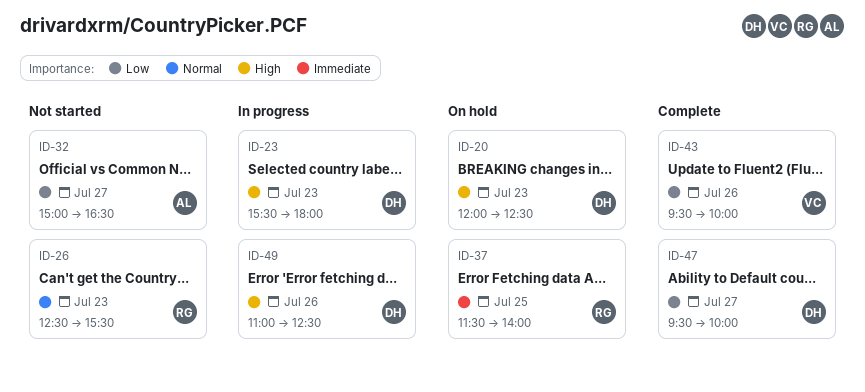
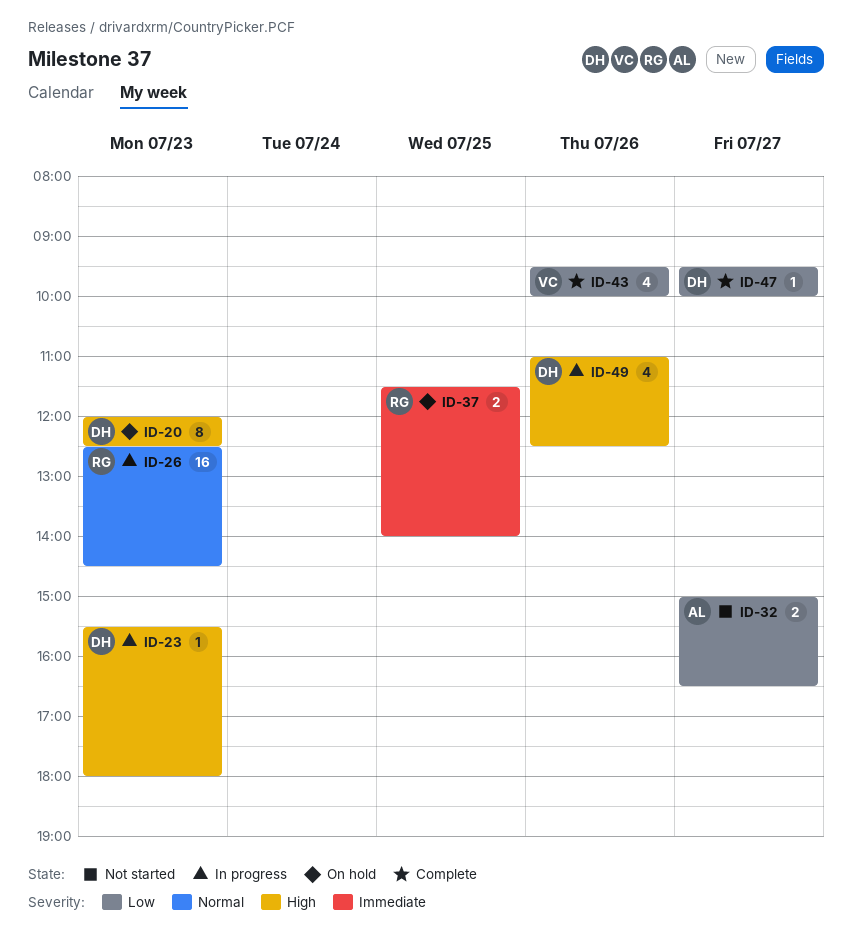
ID-26, status: Not started -> In progress
ID-26, ends: 15:30 -> 14:30

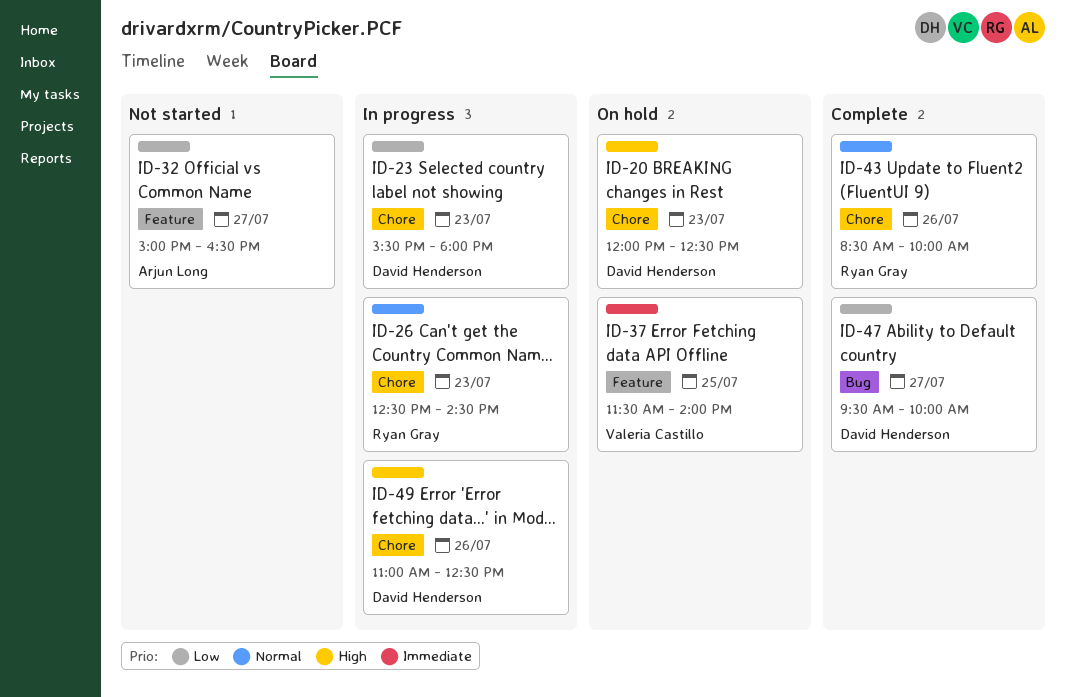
ID-23, priority: High -> Low
ID-37, owner: Ryan Gray -> Valeria Castillo
ID-43, owner: Valeria Castillo -> Ryan Gray
ID-43, priority: Low -> Normal
ID-43, begins: 09:30 -> 08:30

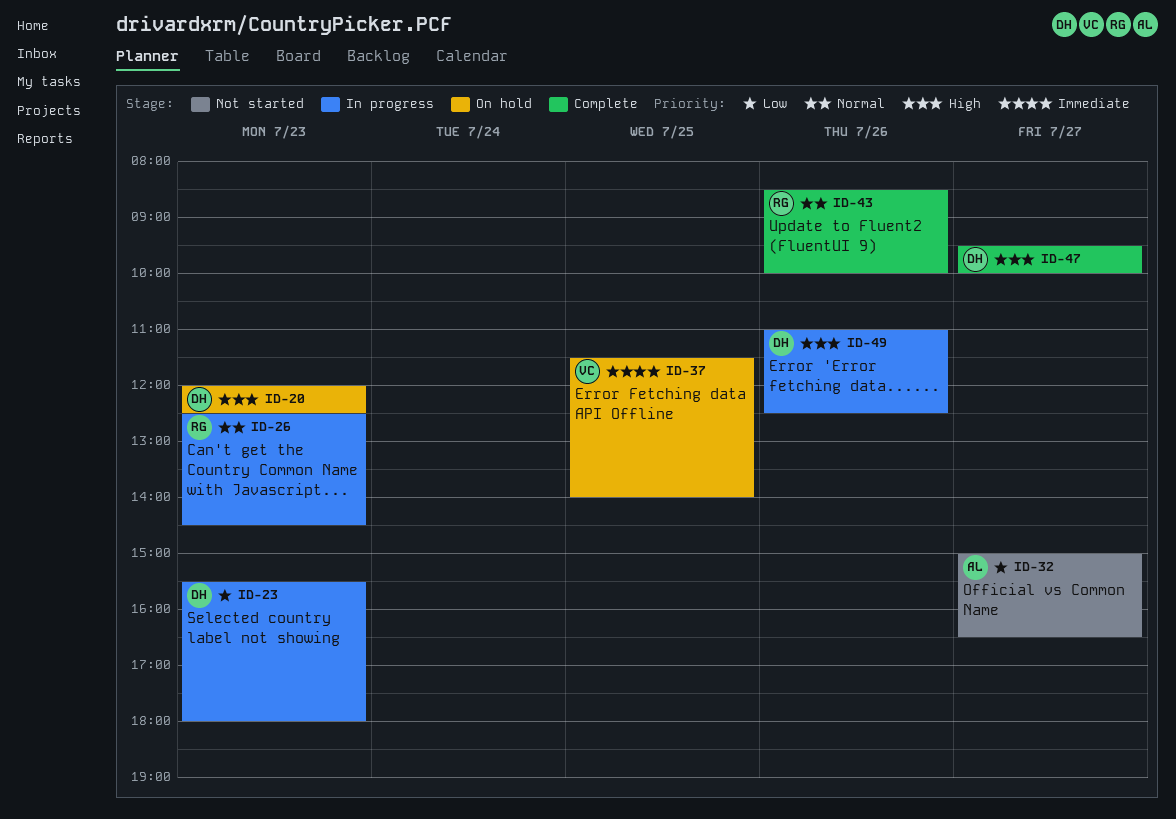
ID-47, priority: Low -> High

